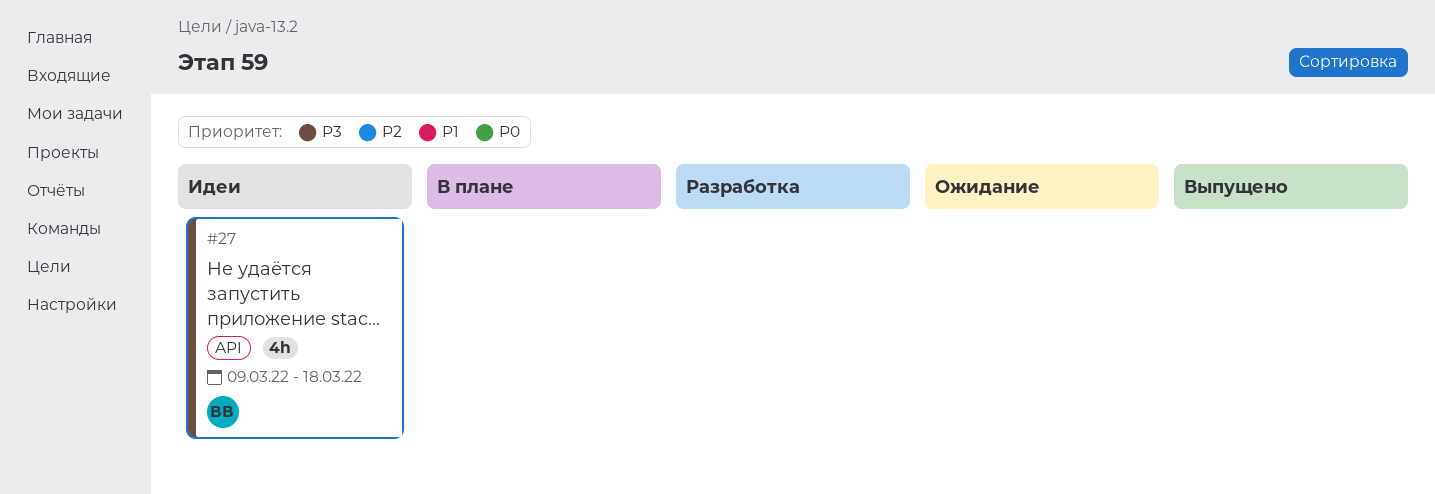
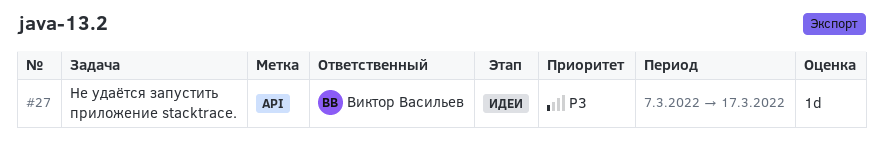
#27, estimate: 4h -> 1d
#27, start: Mar 9 -> Mar 7
#27, due: Mar 18 -> Mar 17

